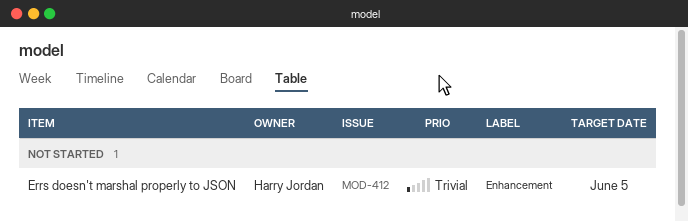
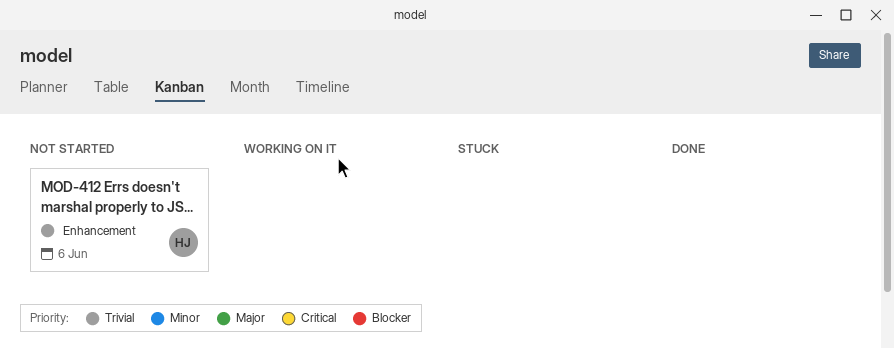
MOD-412, due: Jun 5 -> Jun 6

